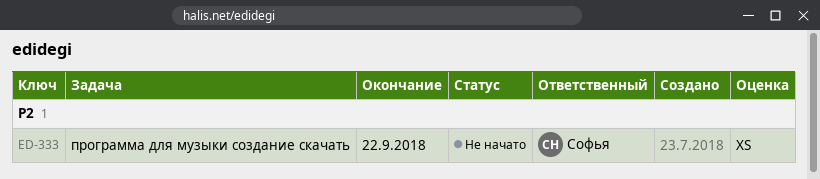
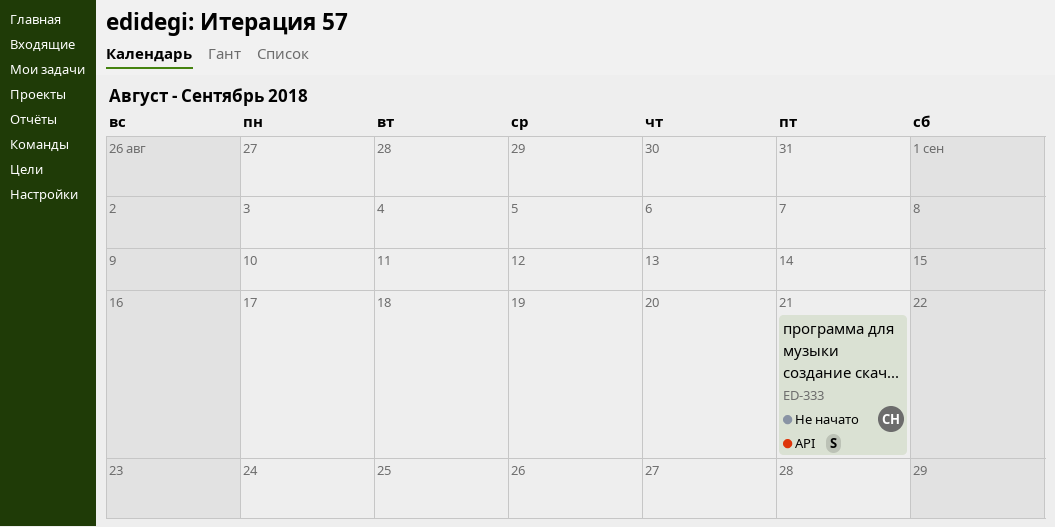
ED-333, estimate: XS -> S
ED-333, due: Sep 22 -> Sep 21

